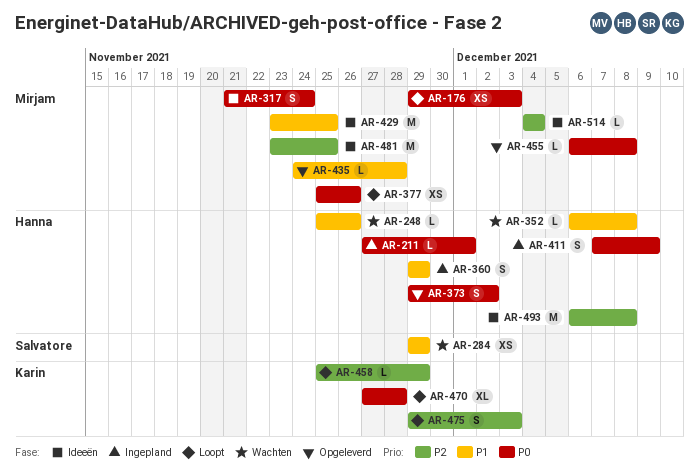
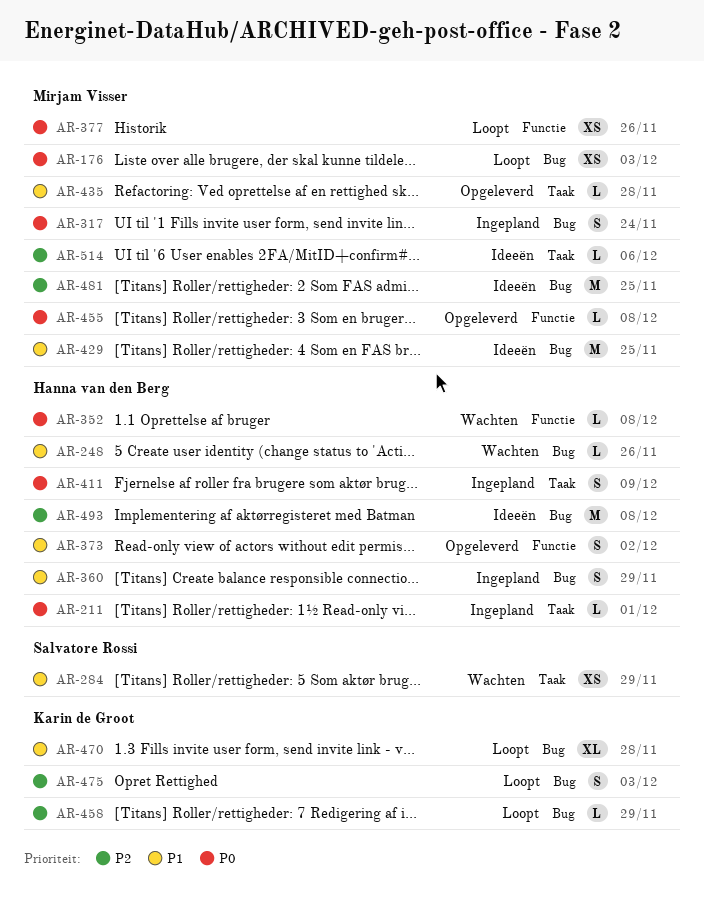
AR-317, status: Ideeën -> Ingepland
AR-352, priority: P1 -> P0
AR-373, priority: P0 -> P1
AR-470, priority: P0 -> P1
AR-514, due: Dec 4 -> Dec 6

